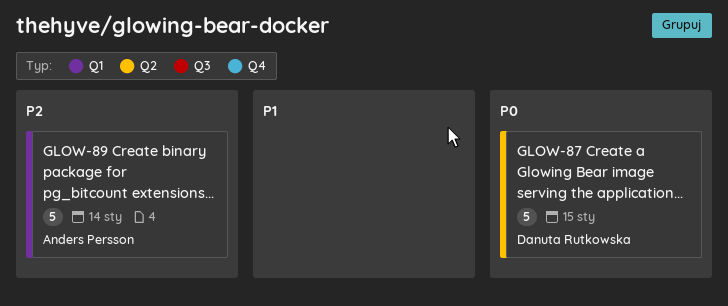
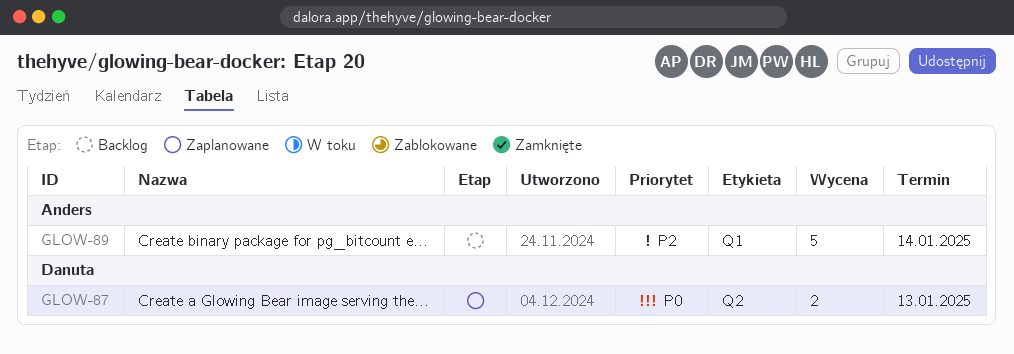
GLOW-87, estimate: 5 -> 2
GLOW-87, due: Jan 15 -> Jan 13

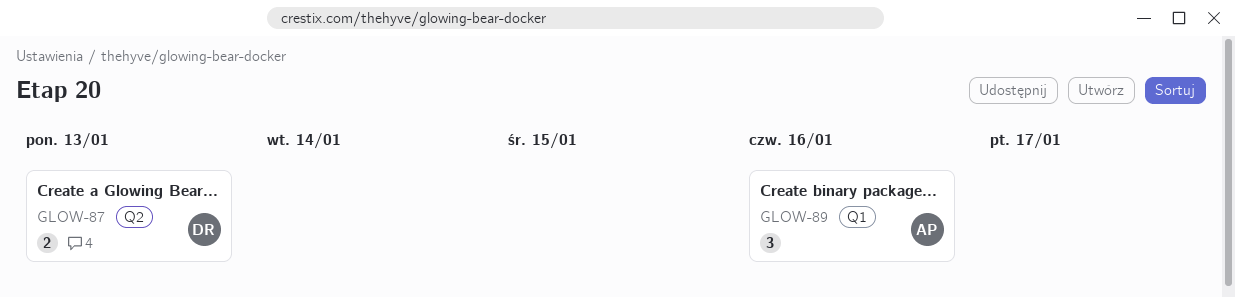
GLOW-89, estimate: 5 -> 3
GLOW-89, due: Jan 14 -> Jan 16

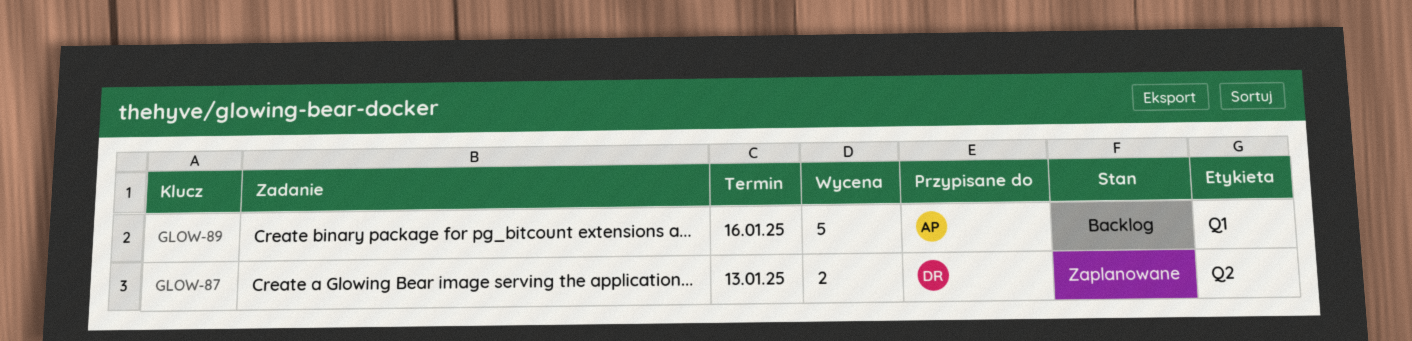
GLOW-89, estimate: 3 -> 5

